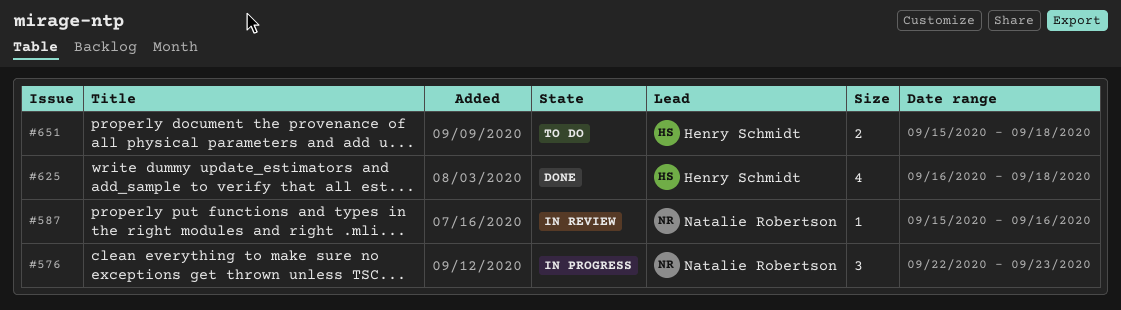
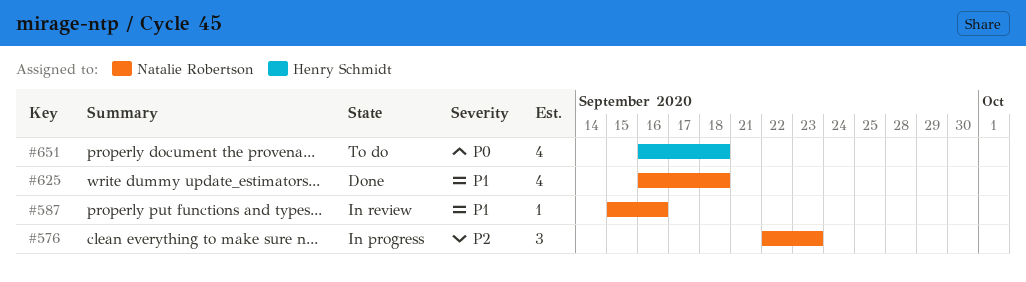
#625, owner: Henry Schmidt -> Natalie Robertson
#651, estimate: 2 -> 4
#651, start: Sep 15 -> Sep 16

